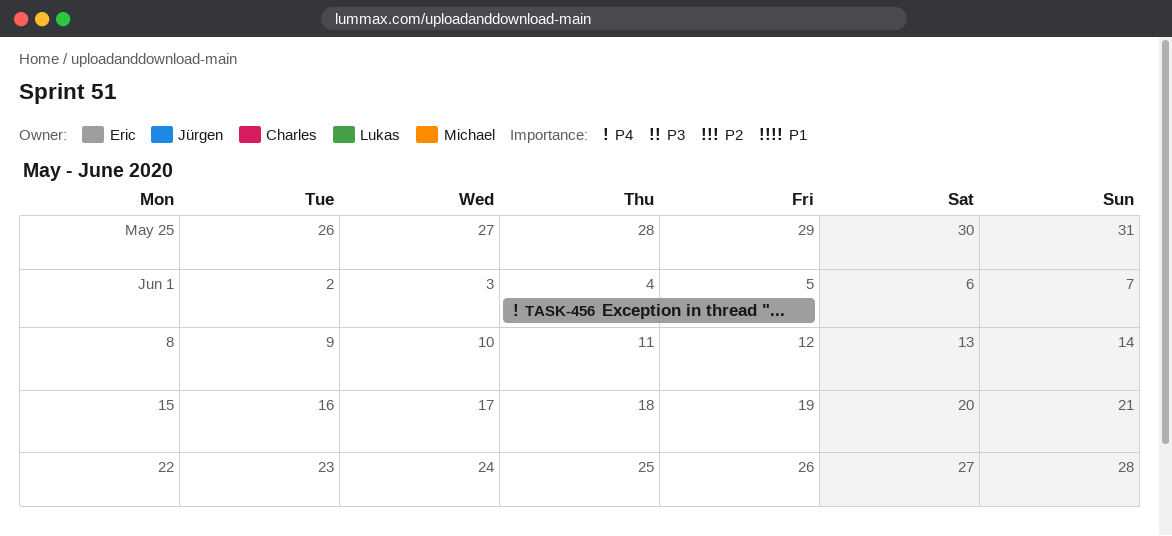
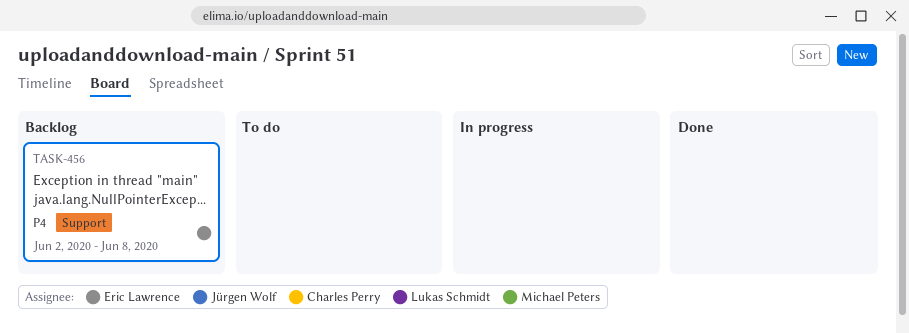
TASK-456, start: Jun 4 -> Jun 2
TASK-456, due: Jun 5 -> Jun 8

